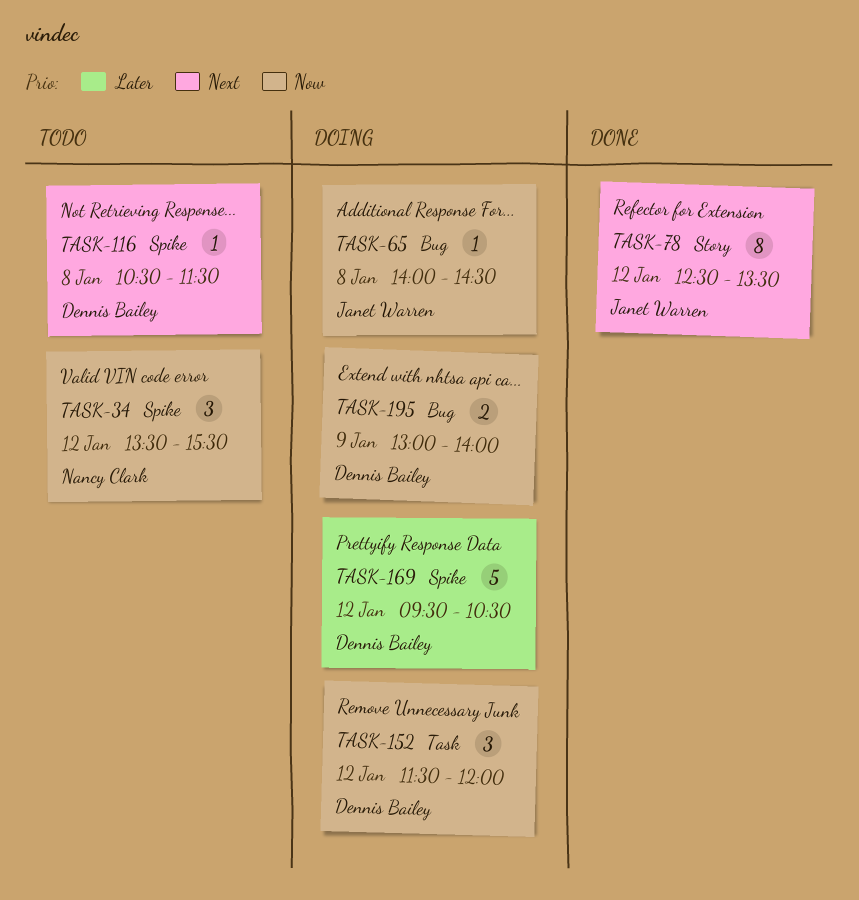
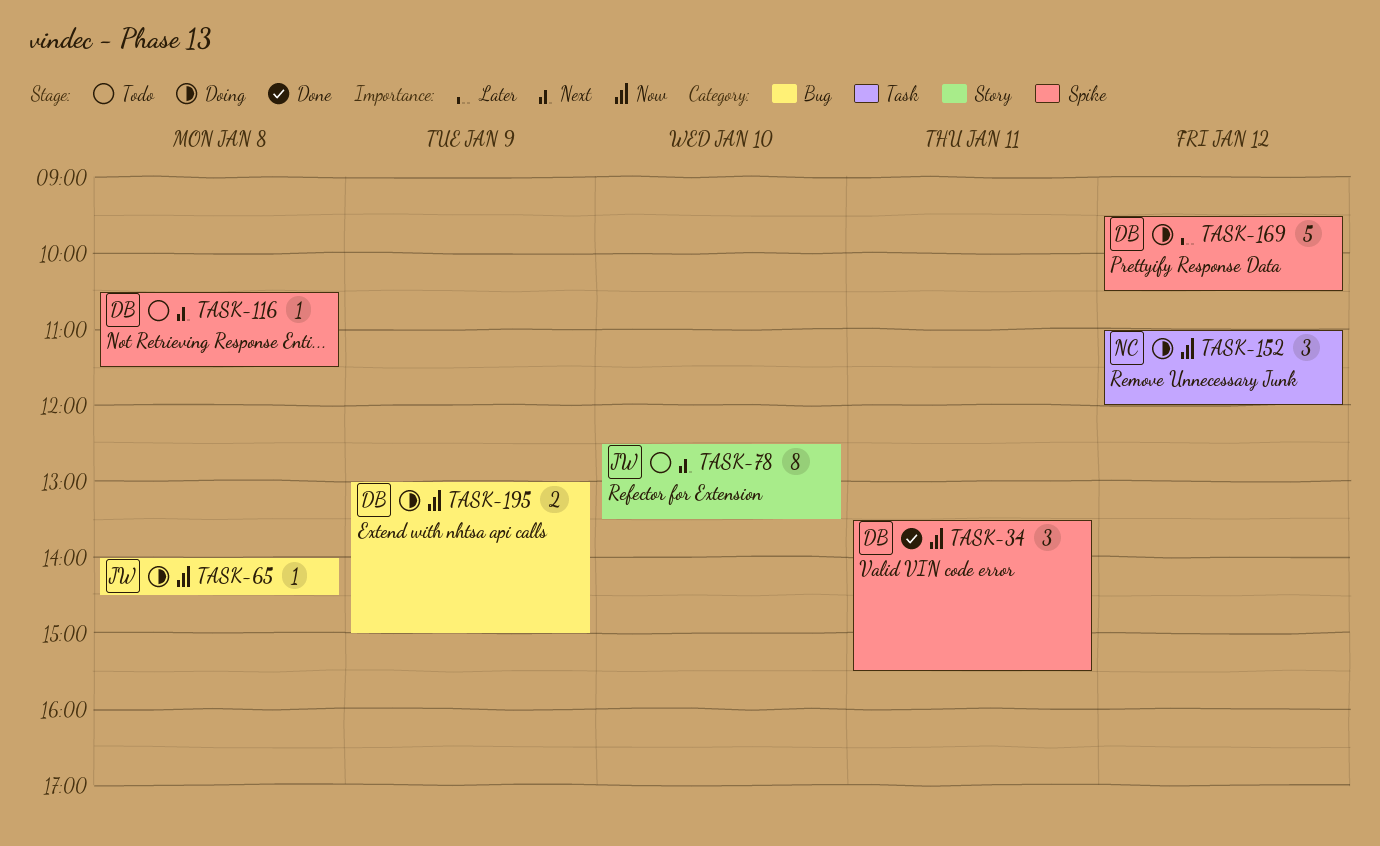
TASK-34, status: Todo -> Done
TASK-34, owner: Nancy Clark -> Dennis Bailey
TASK-34, day: Jan 12 -> Jan 11
TASK-78, status: Done -> Todo
TASK-78, day: Jan 12 -> Jan 10
TASK-152, owner: Dennis Bailey -> Nancy Clark
TASK-152, begins: 11:30 -> 11:00
TASK-195, ends: 14:00 -> 15:00

